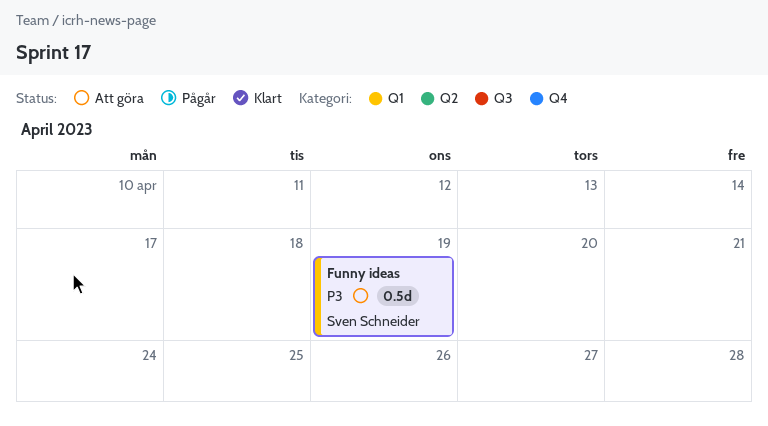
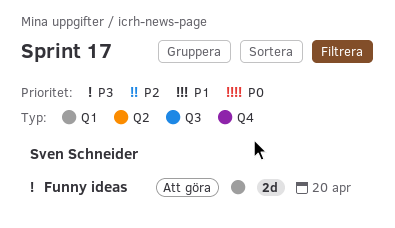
Funny ideas, estimate: 0.5d -> 2d
Funny ideas, due: Apr 19 -> Apr 20

